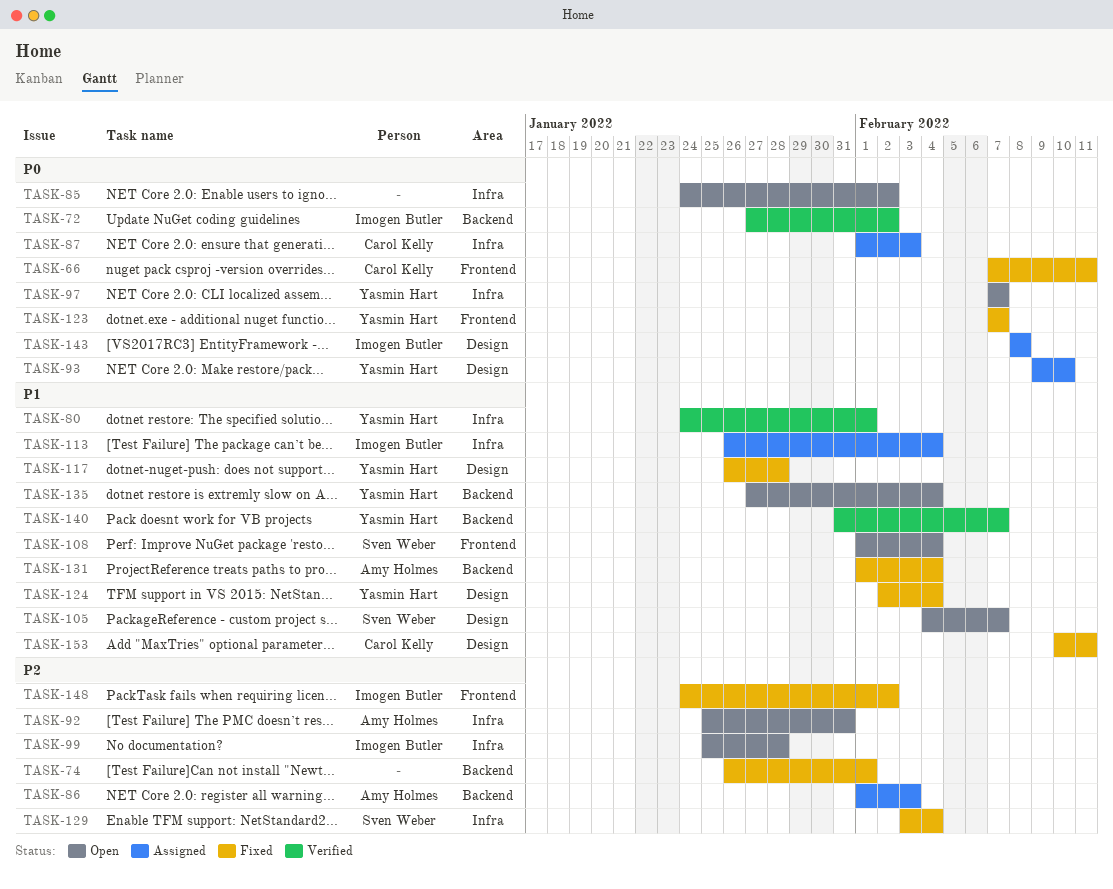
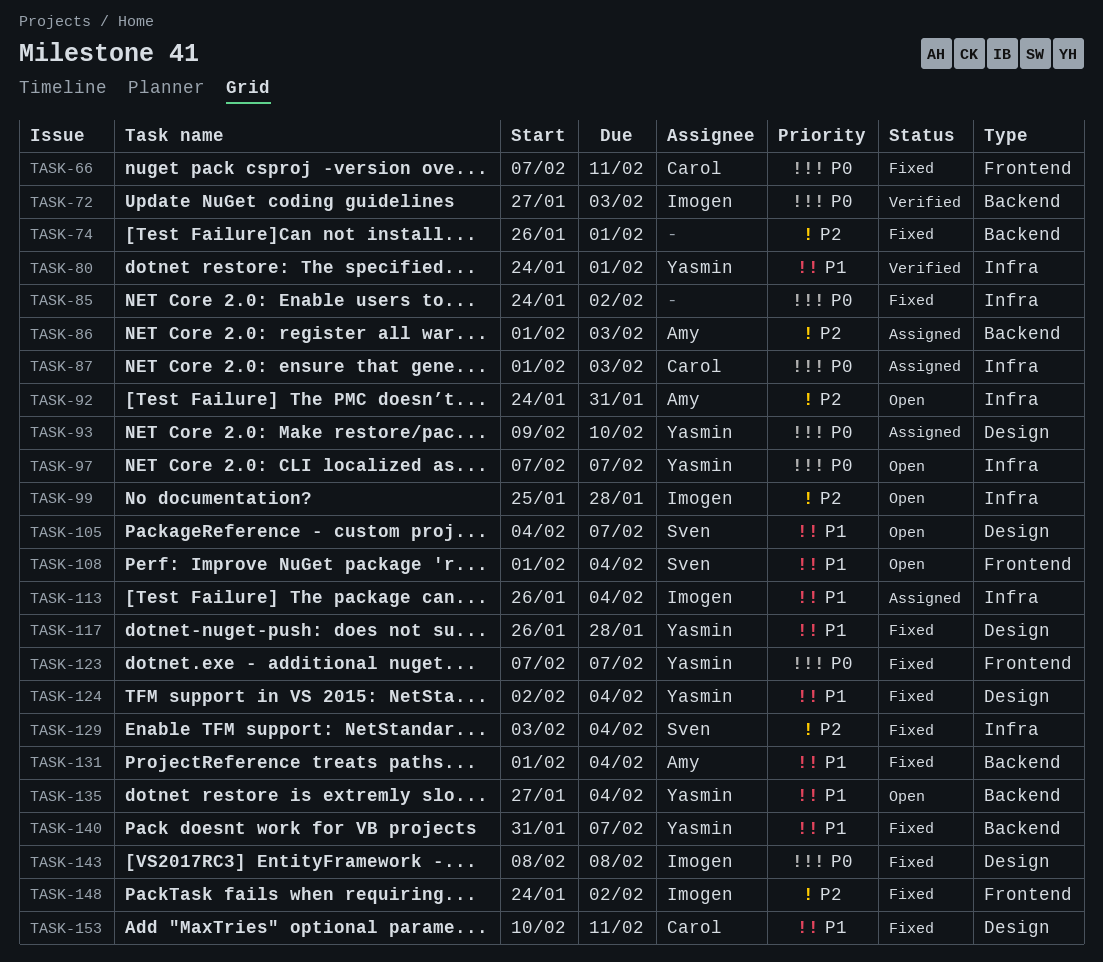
TASK-72, due: Feb 2 -> Feb 3
TASK-85, status: Open -> Fixed
TASK-92, start: Jan 25 -> Jan 24
TASK-140, status: Verified -> Fixed
TASK-143, status: Assigned -> Fixed

